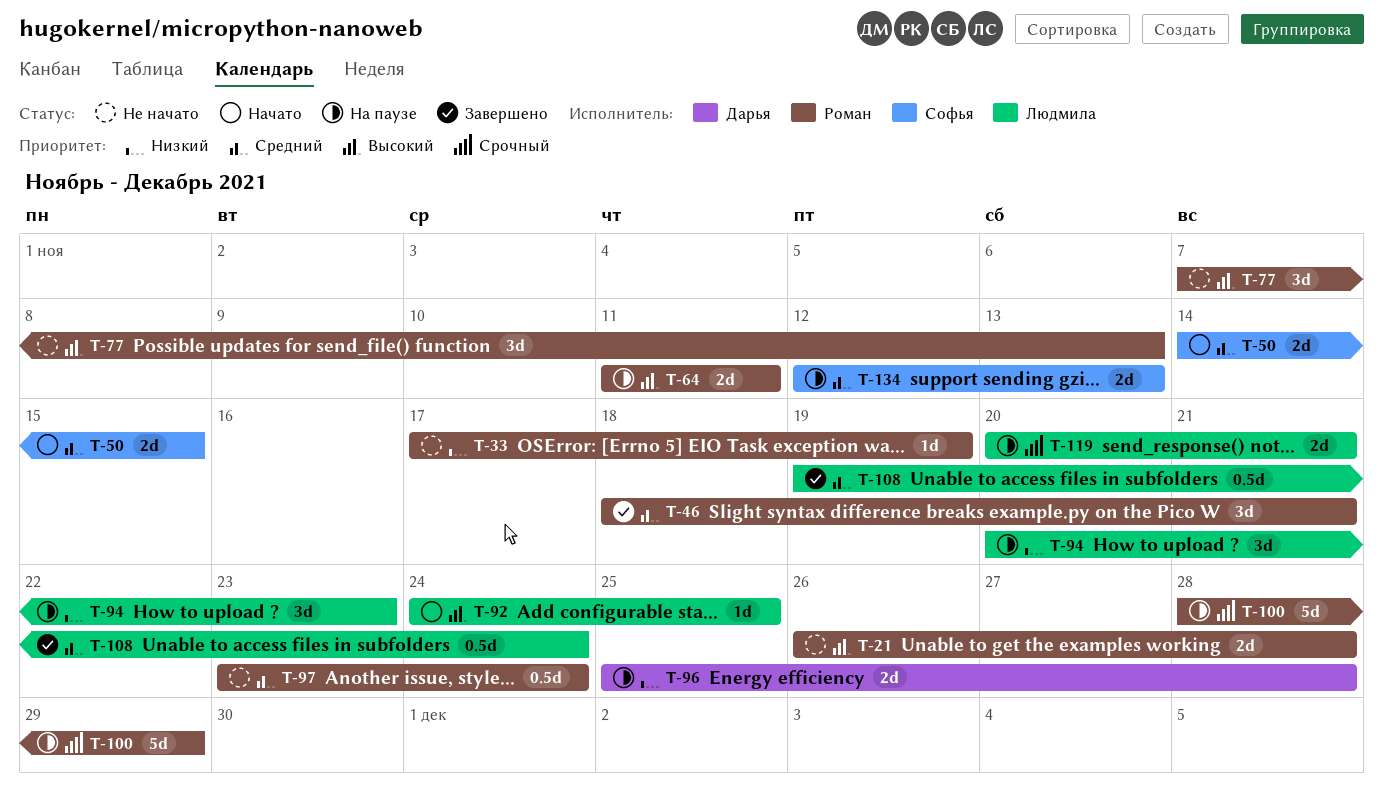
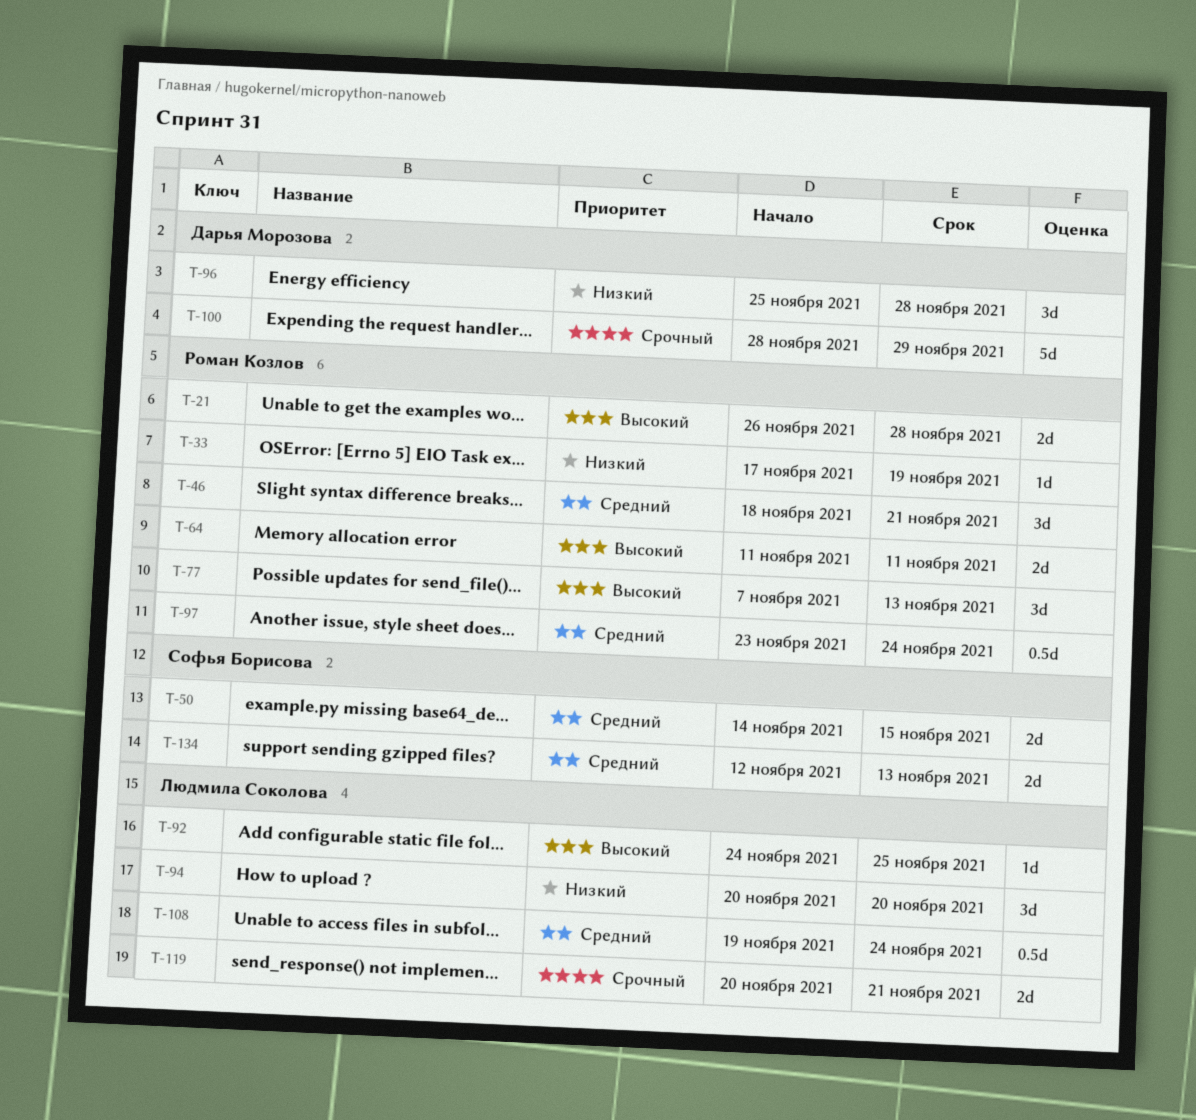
T-94, due: Nov 23 -> Nov 20
T-96, estimate: 2d -> 3d
T-100, owner: Роман Козлов -> Дарья Морозова

